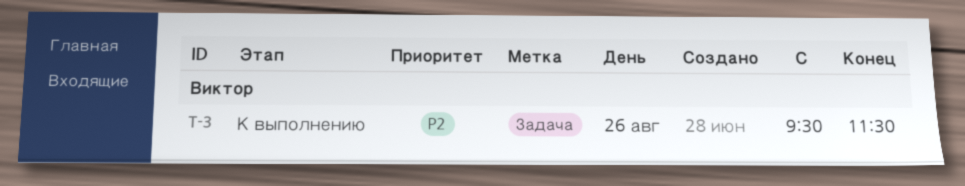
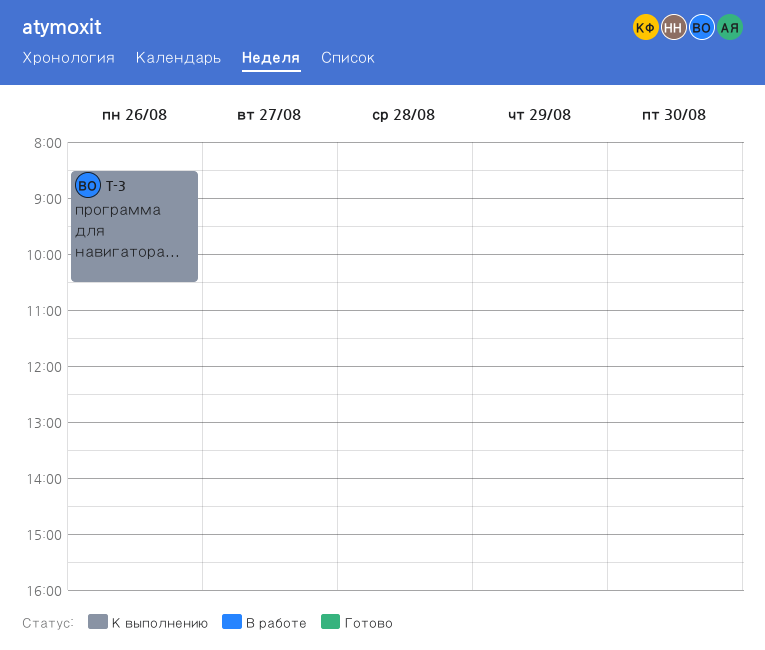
T-3, begins: 09:30 -> 08:30
T-3, ends: 11:30 -> 10:30

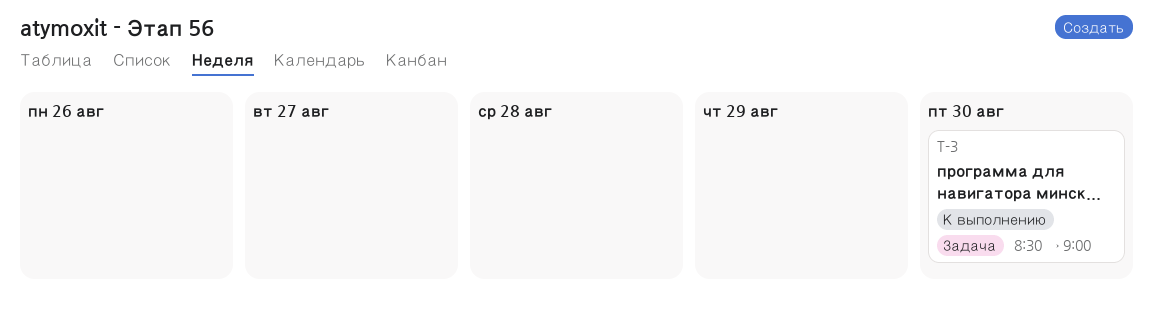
T-3, day: Aug 26 -> Aug 30
T-3, ends: 10:30 -> 09:00

